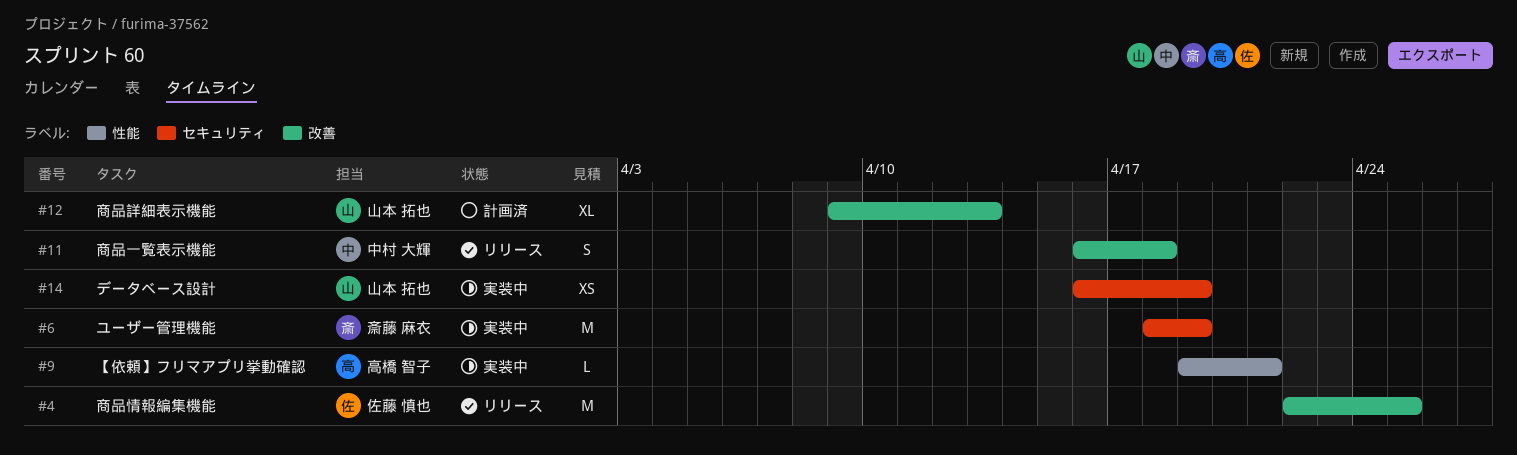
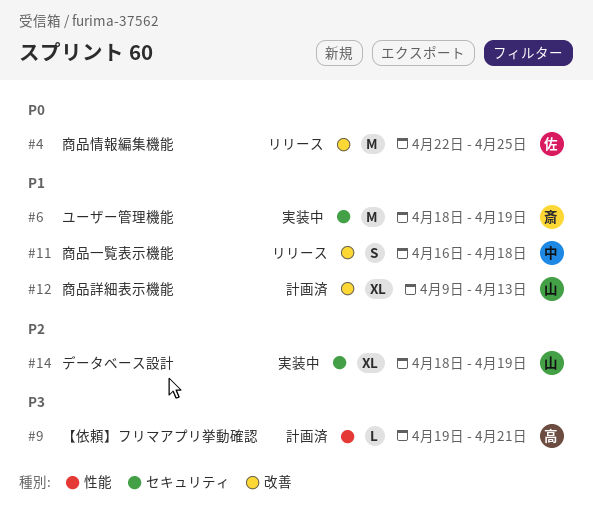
#9, status: 実装中 -> 計画済
#14, estimate: XS -> XL
#14, start: Apr 16 -> Apr 18

